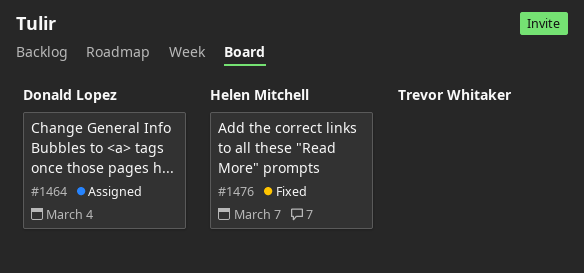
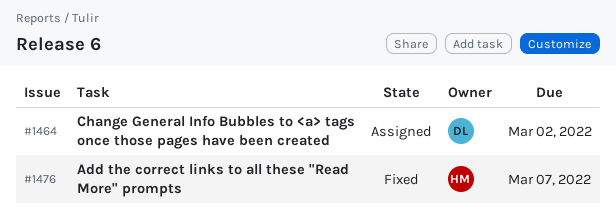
#1464, due: Mar 4 -> Mar 2

